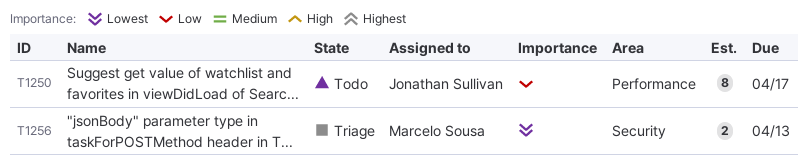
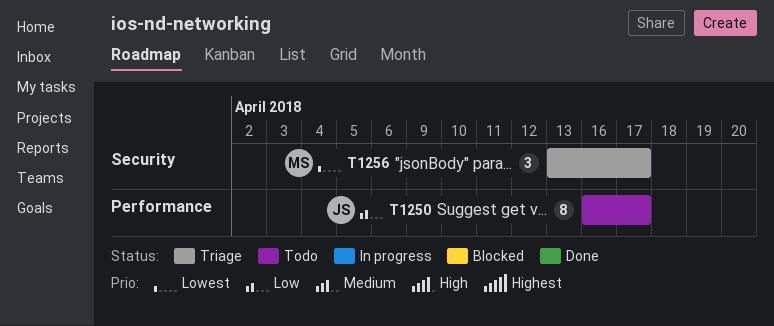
T1256, estimate: 2 -> 3
T1256, due: Apr 13 -> Apr 17

